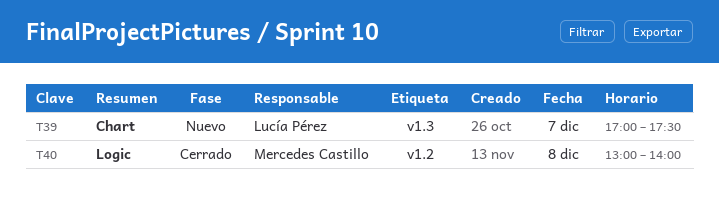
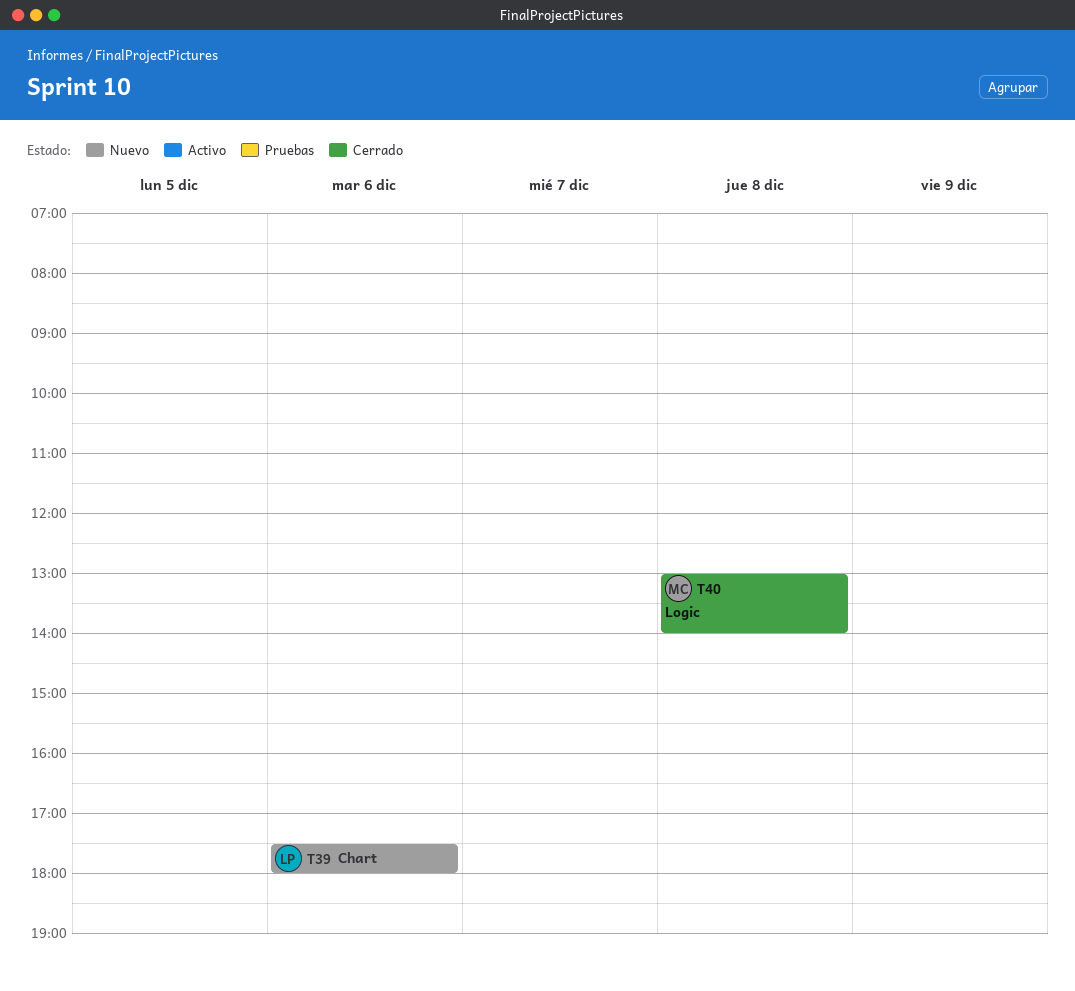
T39, day: Dec 7 -> Dec 6
T39, begins: 17:00 -> 17:30
T39, ends: 17:30 -> 18:00

